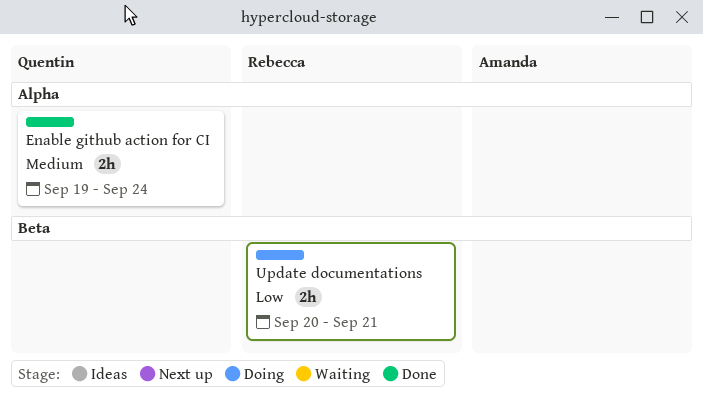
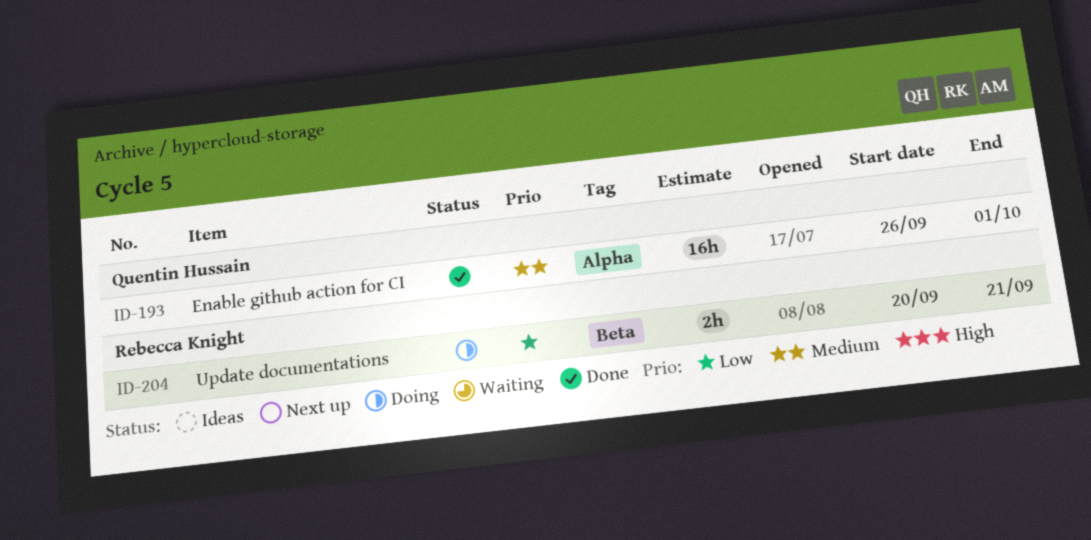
Enable github action for CI, estimate: 2h -> 16h
Enable github action for CI, start: Sep 19 -> Sep 26
Enable github action for CI, due: Sep 24 -> Oct 1

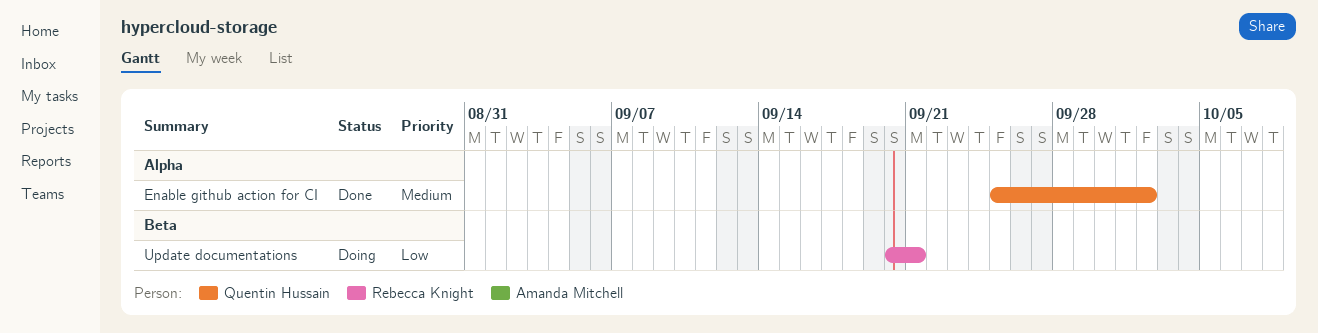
Enable github action for CI, start: Sep 26 -> Sep 25
Enable github action for CI, due: Oct 1 -> Oct 2

